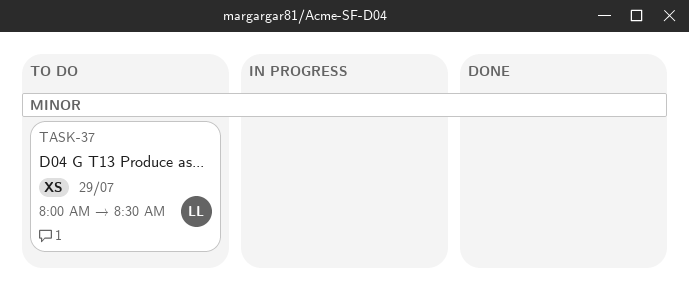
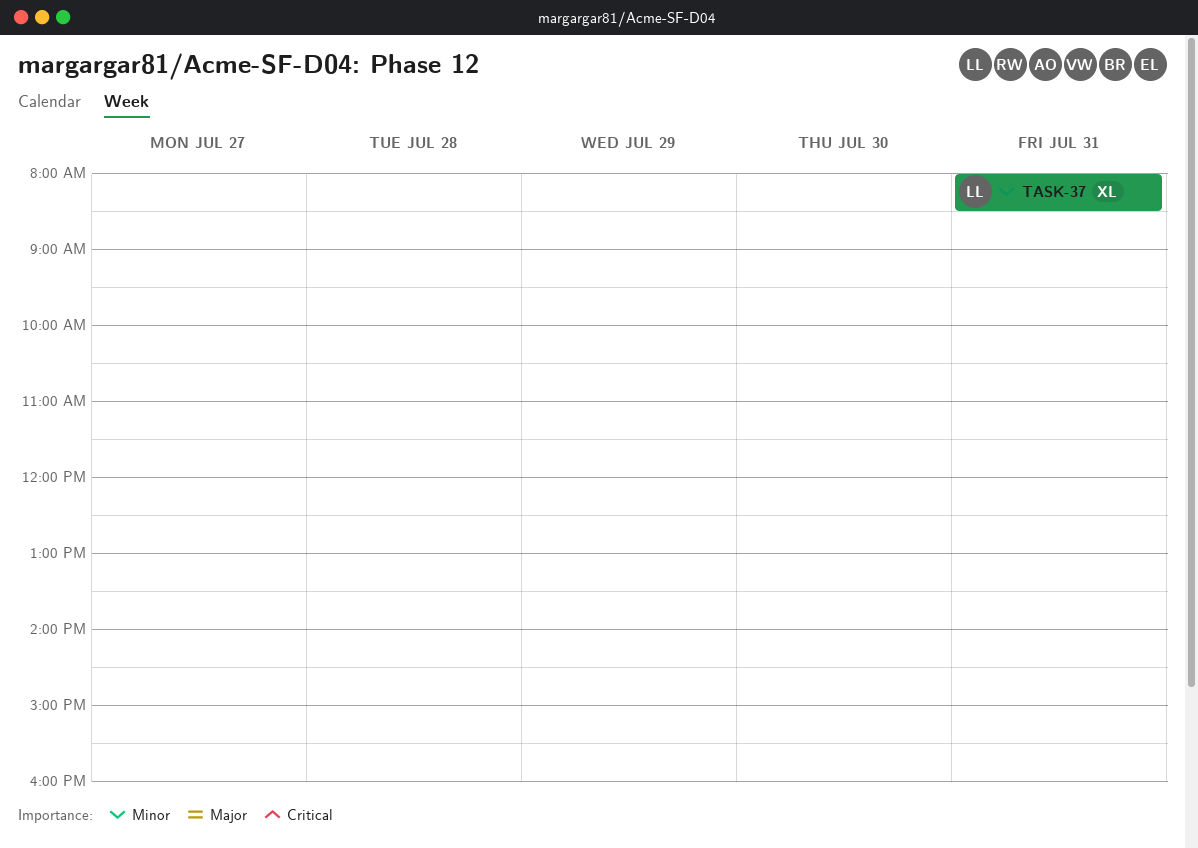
TASK-37, estimate: XS -> XL
TASK-37, day: Jul 29 -> Jul 31

